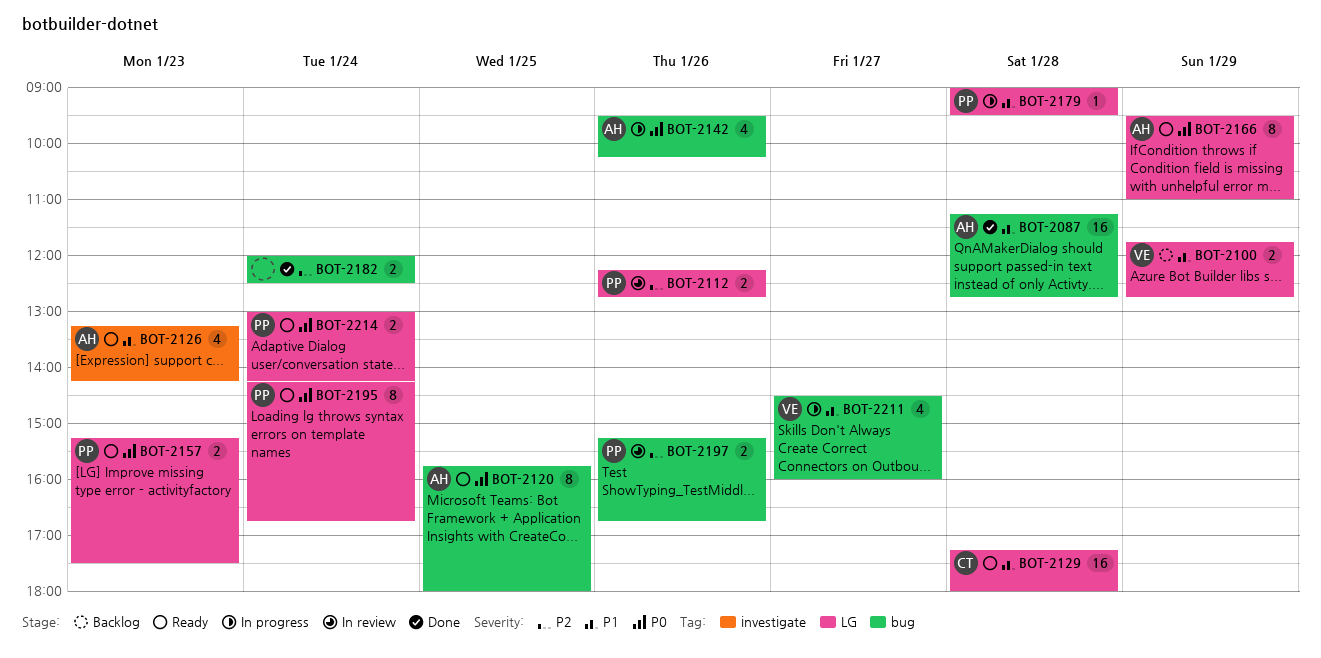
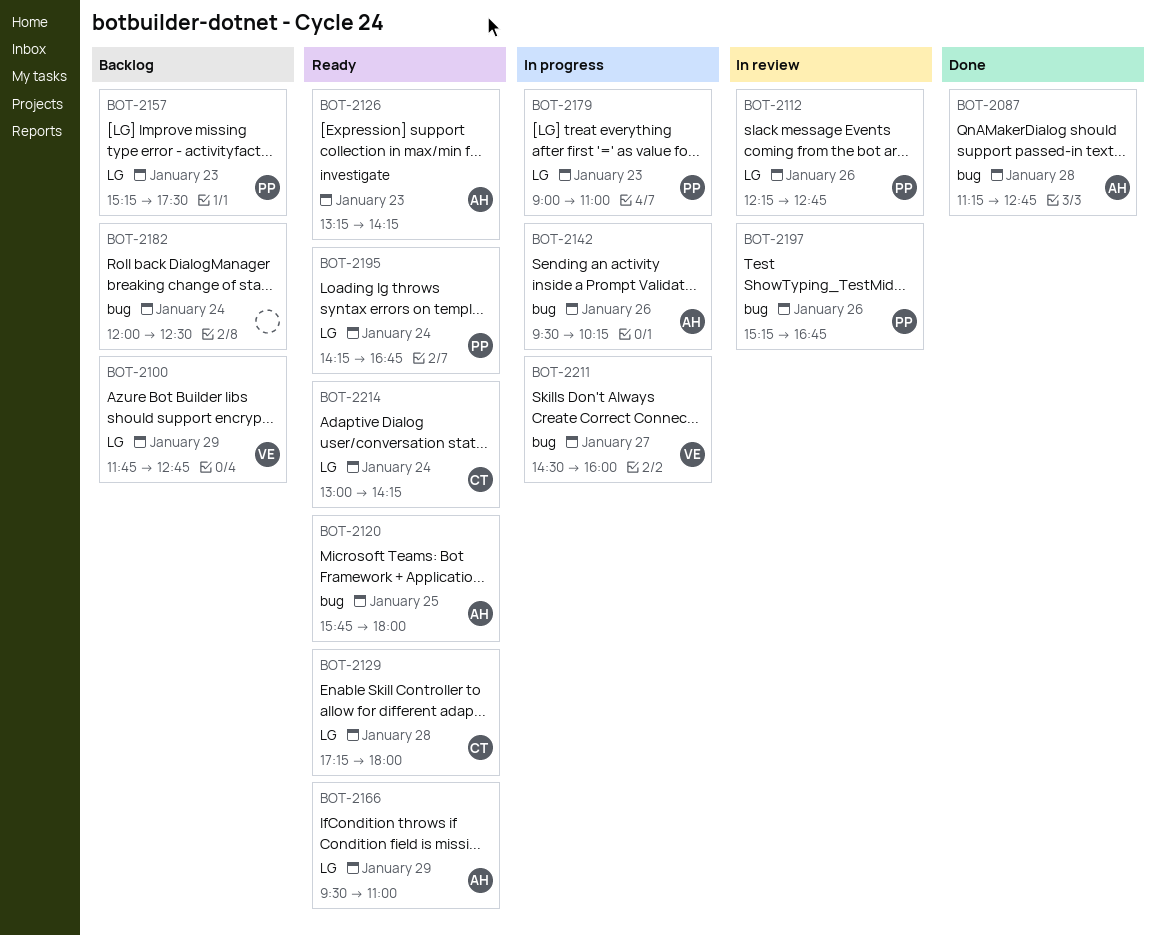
BOT-2157, status: Ready -> Backlog
BOT-2179, day: Jan 28 -> Jan 23
BOT-2179, ends: 09:30 -> 11:00
BOT-2182, status: Done -> Backlog
BOT-2214, owner: PP -> CT

